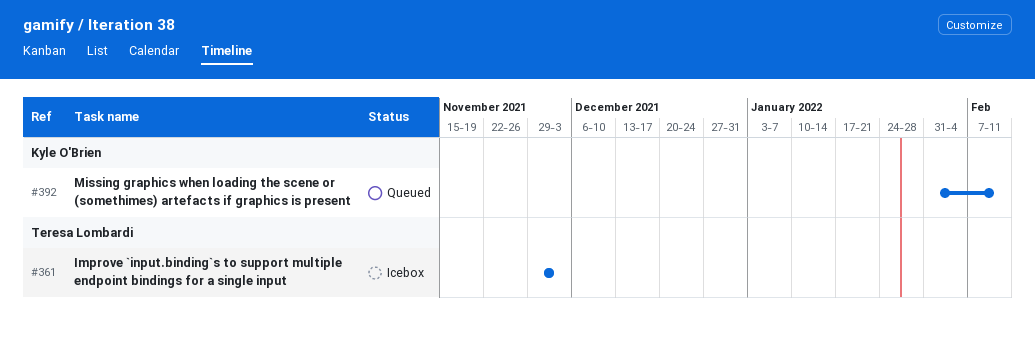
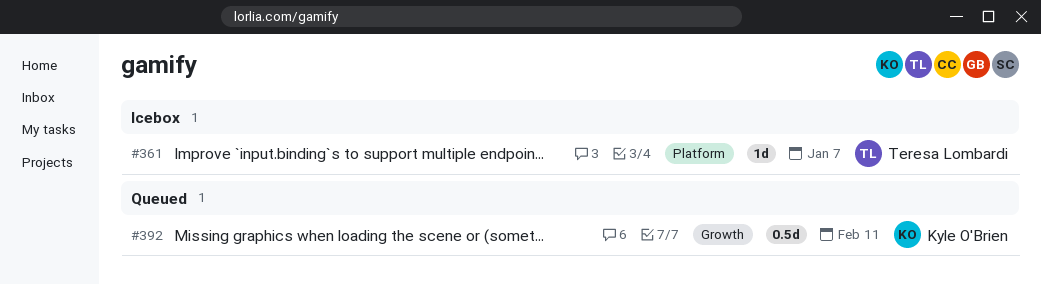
#361, due: Dec 3 -> Jan 7

